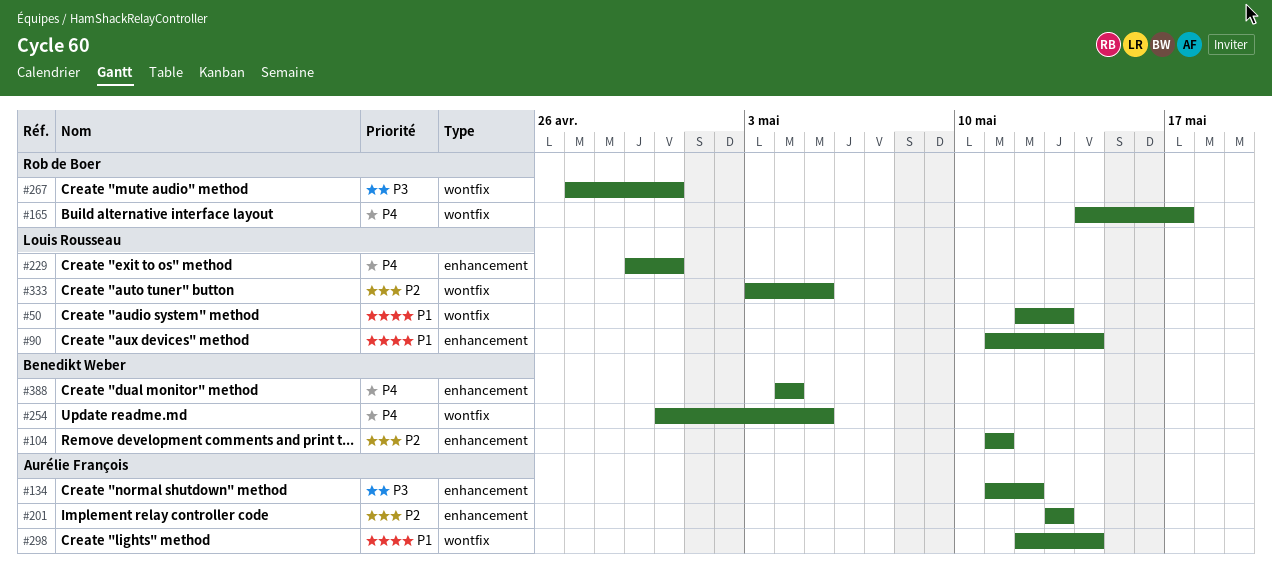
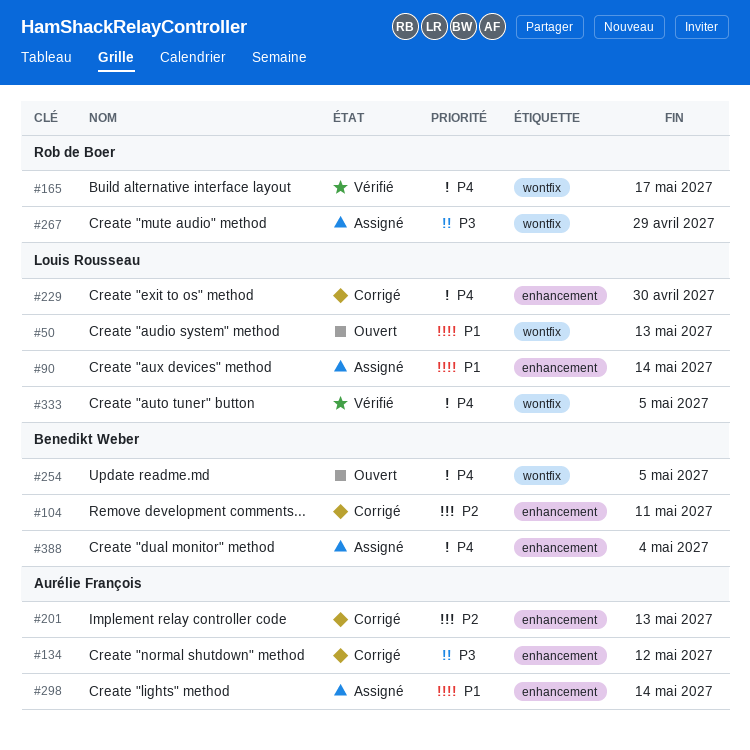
#267, due: Apr 30 -> Apr 29
#298, label: wontfix -> enhancement
#333, priority: P2 -> P4

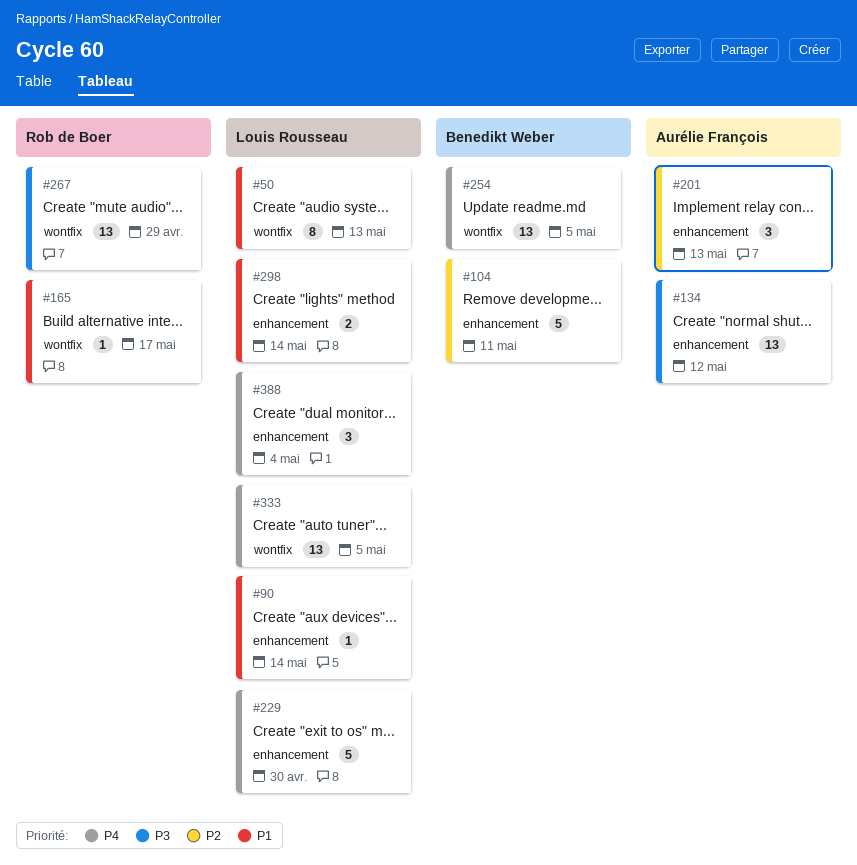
#165, priority: P4 -> P1
#298, owner: Aurélie François -> Louis Rousseau
#388, owner: Benedikt Weber -> Louis Rousseau

